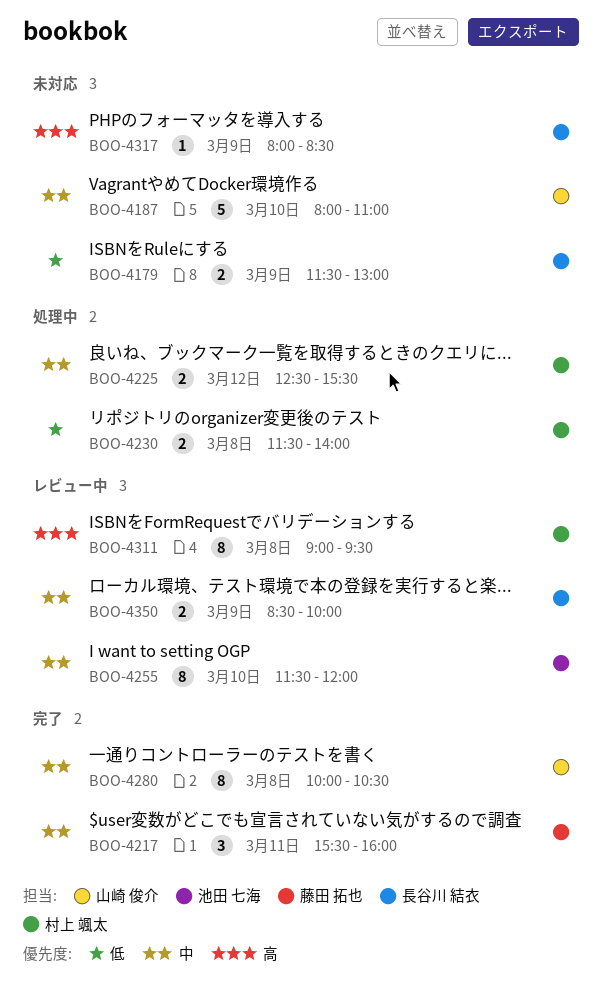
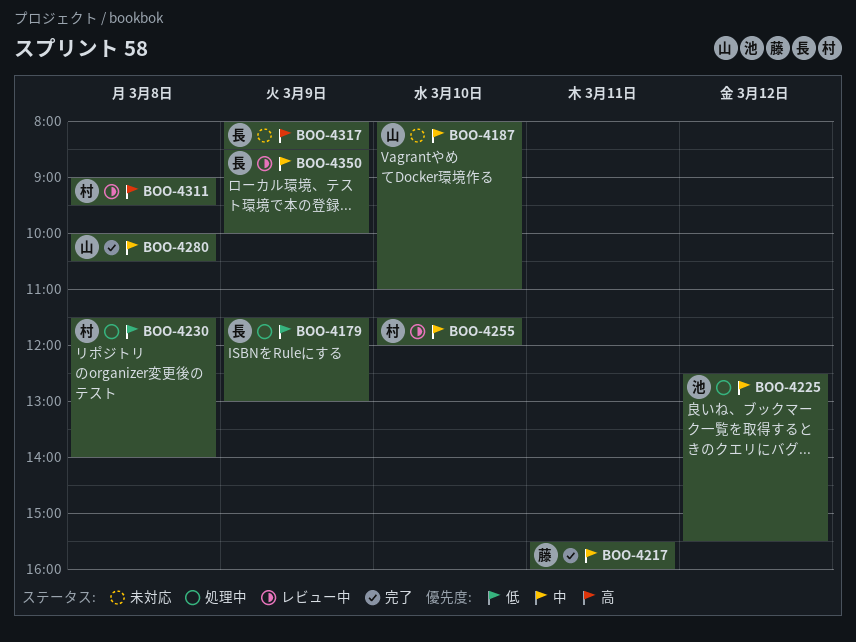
BOO-4179, status: 未対応 -> 処理中
BOO-4225, owner: 村上 颯太 -> 池田 七海
BOO-4255, owner: 池田 七海 -> 村上 颯太

